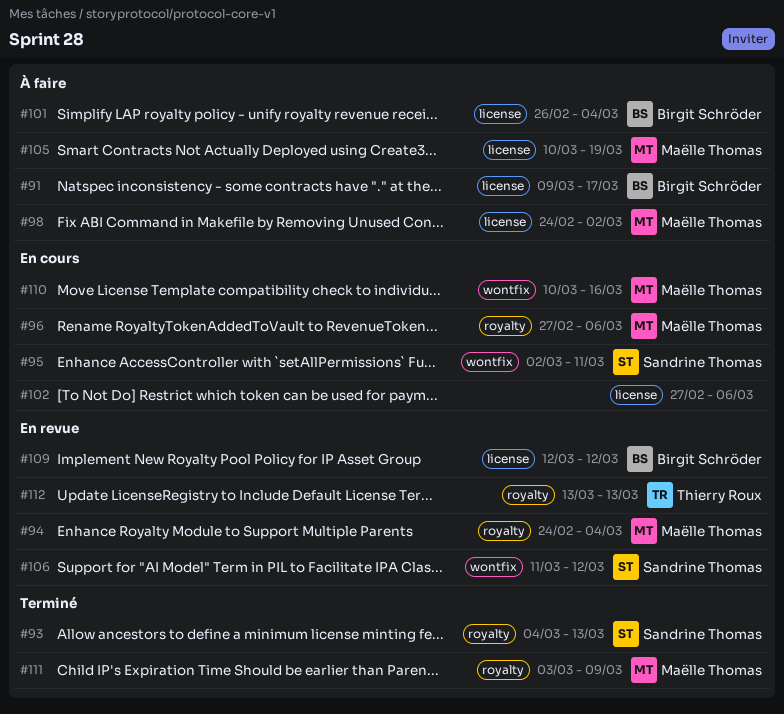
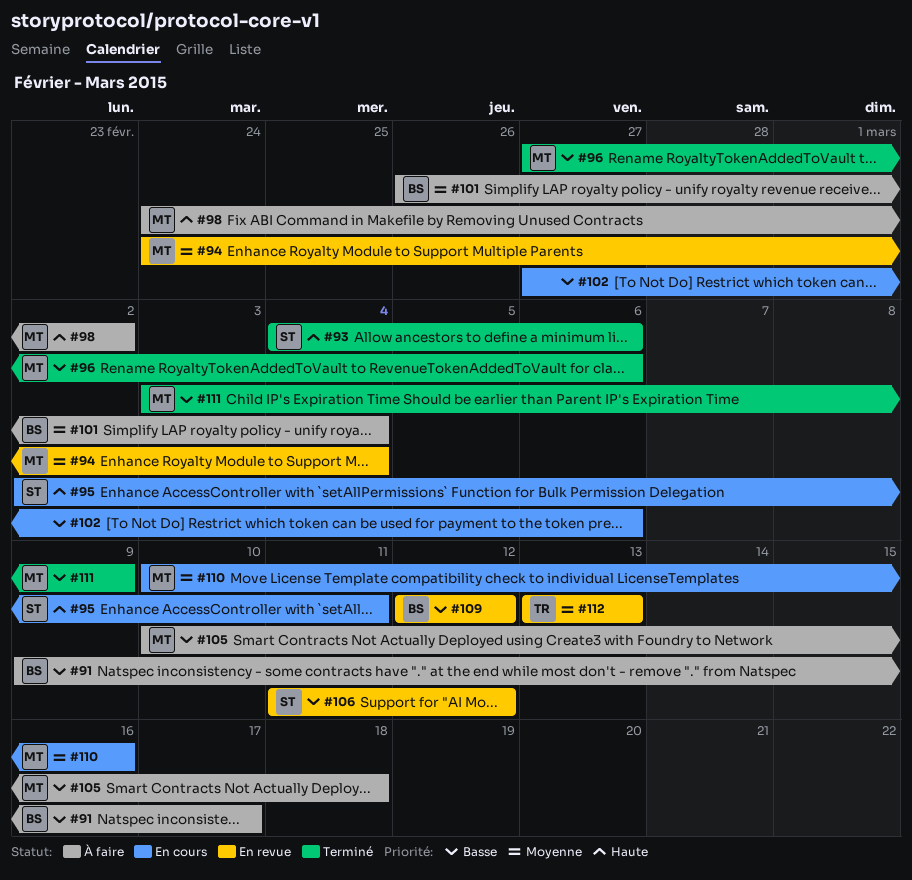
#93, due: Mar 13 -> Mar 6
#96, status: En cours -> Terminé
#105, due: Mar 19 -> Mar 18

